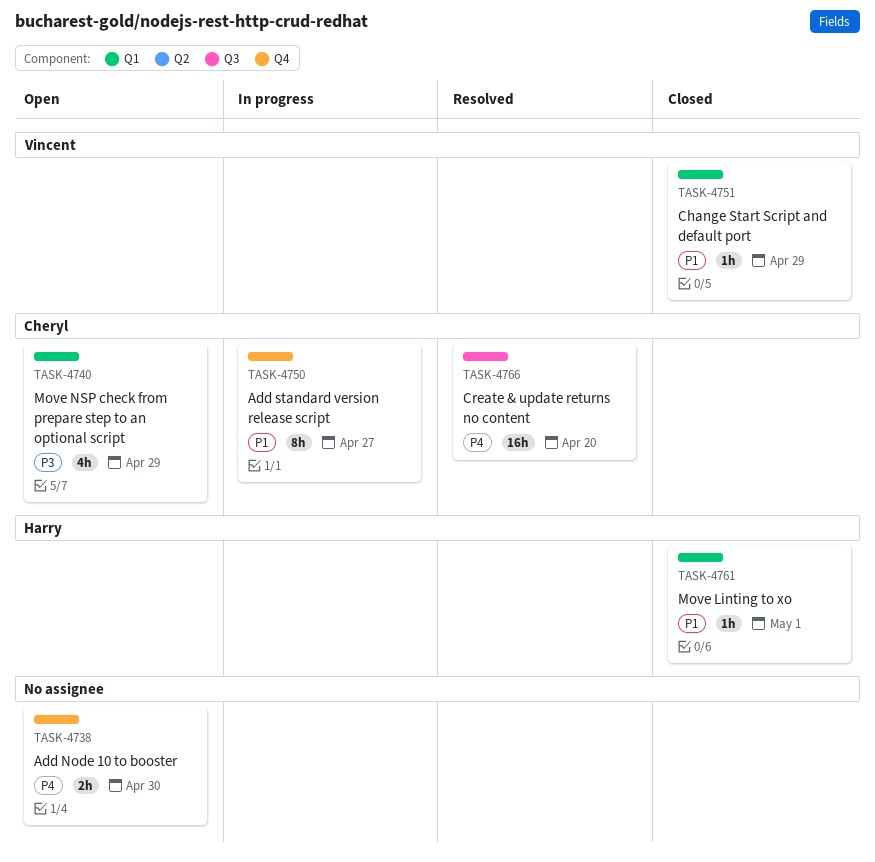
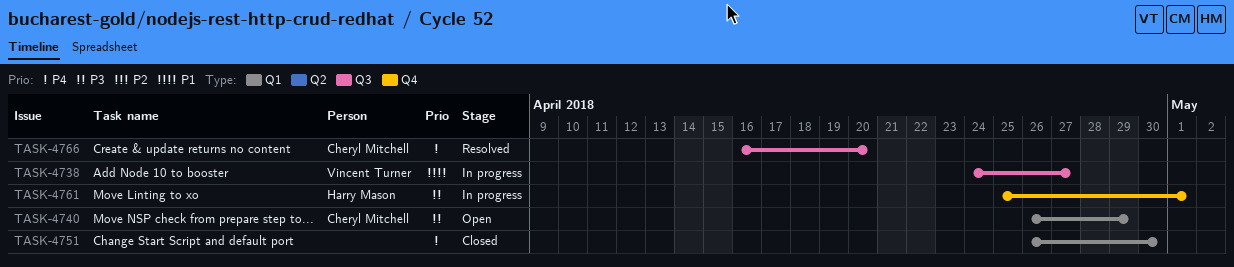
TASK-4738, status: Open -> In progress
TASK-4738, owner: none -> Vincent Turner
TASK-4738, priority: P4 -> P1
TASK-4738, label: Q4 -> Q3
TASK-4738, due: Apr 30 -> Apr 27
TASK-4750: present -> none
TASK-4751, owner: Vincent Turner -> none
TASK-4751, priority: P1 -> P4
TASK-4751, due: Apr 29 -> Apr 30
TASK-4761, status: Closed -> In progress
TASK-4761, priority: P1 -> P3
TASK-4761, label: Q1 -> Q4

